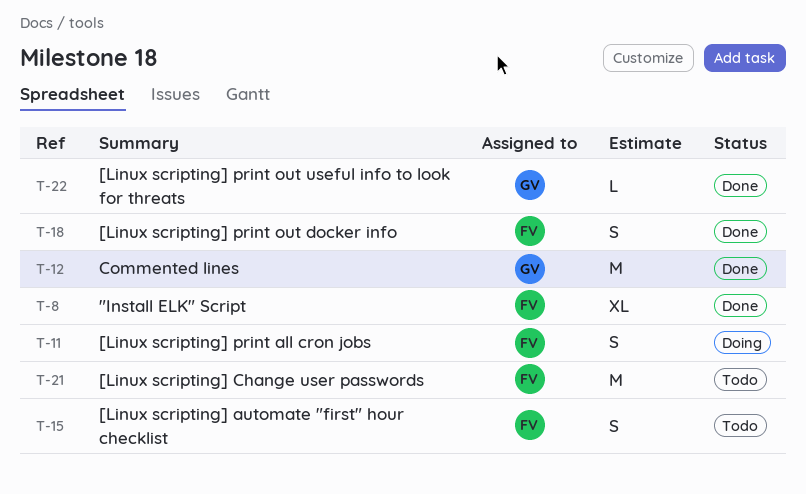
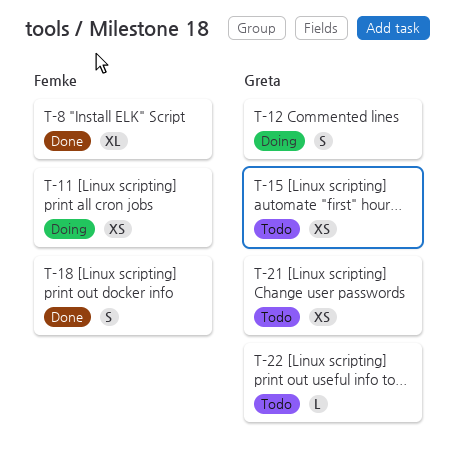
T-11, estimate: S -> XS
T-12, status: Done -> Doing
T-12, estimate: M -> S
T-15, owner: Femke -> Greta
T-15, estimate: S -> XS
T-21, owner: Femke -> Greta
T-21, estimate: M -> XS
T-22, status: Done -> Todo

